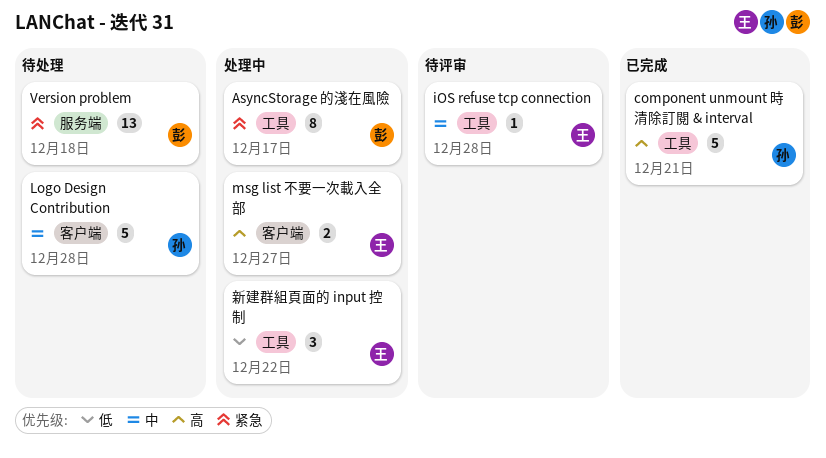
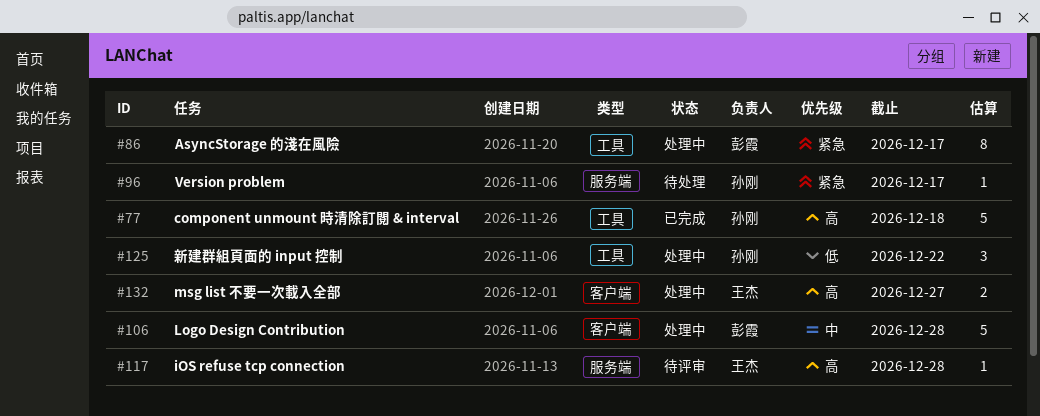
component unmount 時清除訂閱 & interval, due: Dec 21 -> Dec 18
iOS refuse tcp connection, priority: 中 -> 高
iOS refuse tcp connection, label: 工具 -> 服务端
Logo Design Contribution, status: 待处理 -> 处理中
Logo Design Contribution, owner: 孙刚 -> 彭霞
Version problem, owner: 彭霞 -> 孙刚
Version problem, estimate: 13 -> 1
Version problem, due: Dec 18 -> Dec 17
新建群組頁面的 input 控制, owner: 王杰 -> 孙刚

